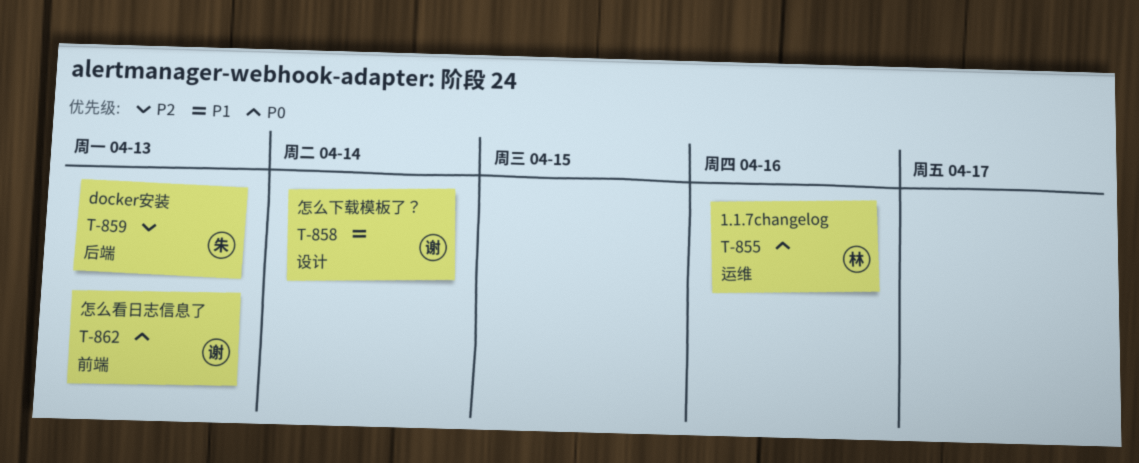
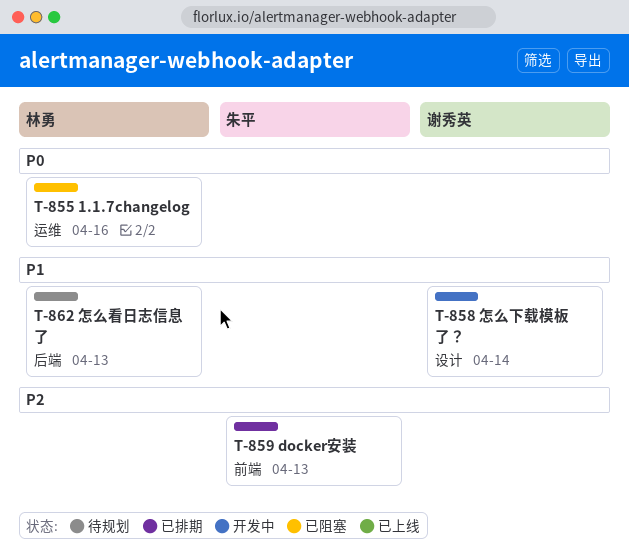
T-859, label: 后端 -> 前端
T-862, owner: 谢秀英 -> 林勇
T-862, priority: P0 -> P1
T-862, label: 前端 -> 后端

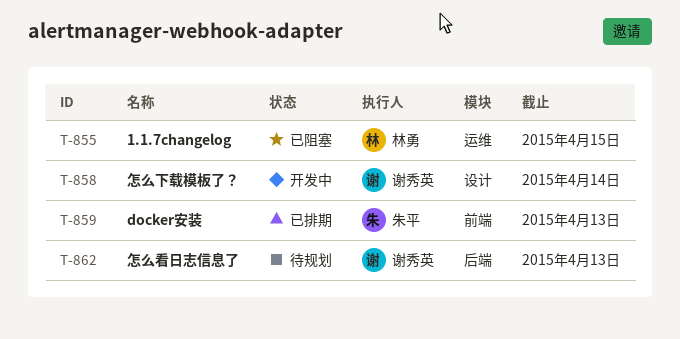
T-855, due: Apr 16 -> Apr 15
T-862, owner: 林勇 -> 谢秀英

